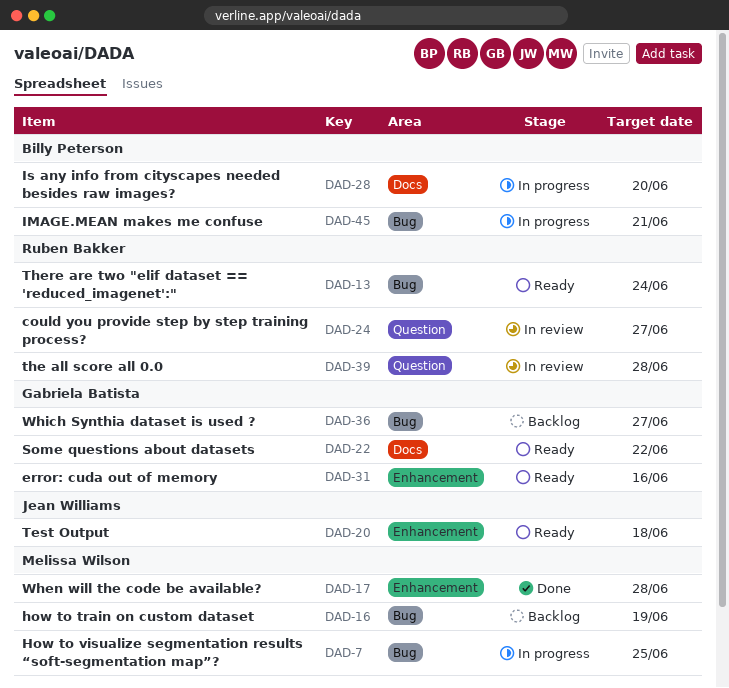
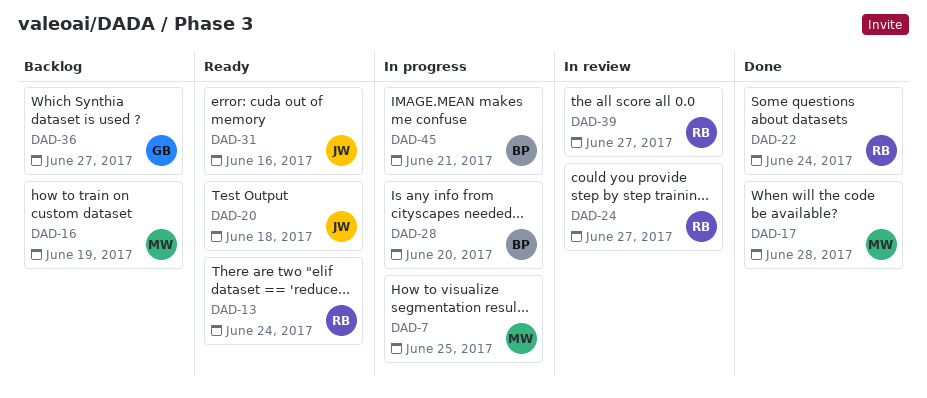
DAD-22, status: Ready -> Done
DAD-22, owner: Gabriela Batista -> Ruben Bakker
DAD-22, due: Jun 22 -> Jun 24
DAD-31, owner: Gabriela Batista -> Jean Williams
DAD-39, due: Jun 28 -> Jun 27

